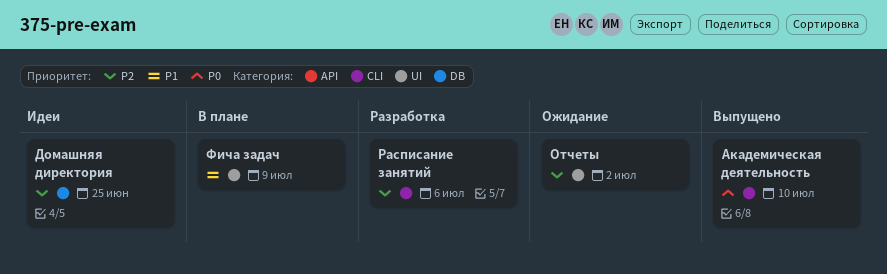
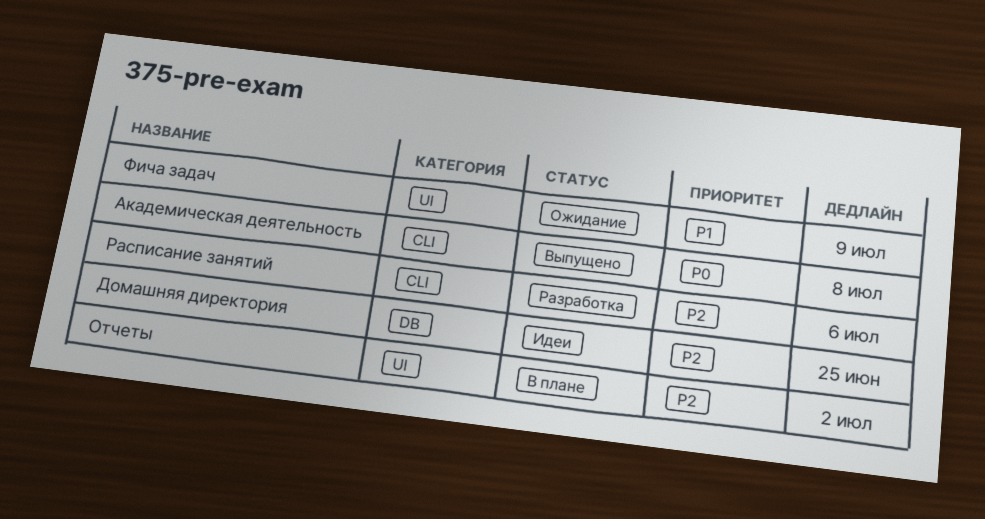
Академическая деятельность, due: Jul 10 -> Jul 8
Отчеты, status: Ожидание -> В плане
Фича задач, status: В плане -> Ожидание

